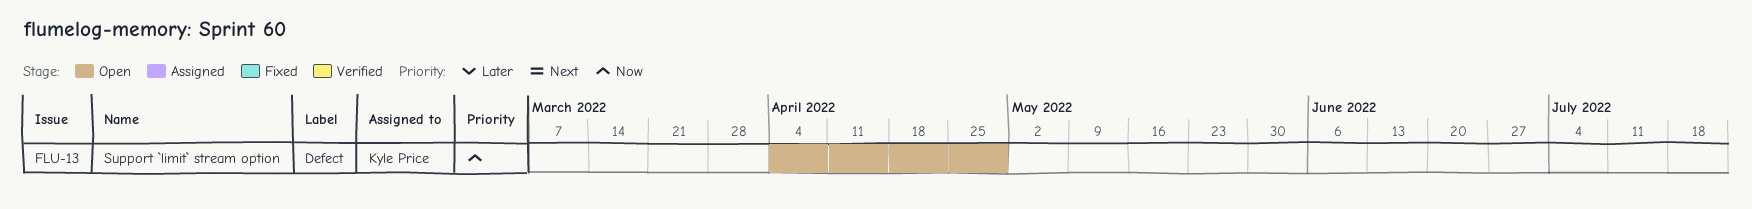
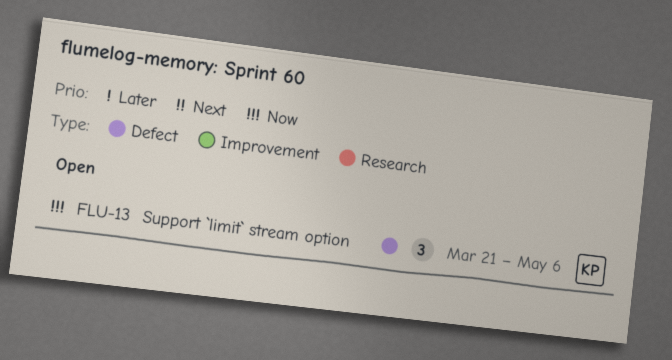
FLU-13, start: Apr 4 -> Mar 21
FLU-13, due: Apr 29 -> May 6

